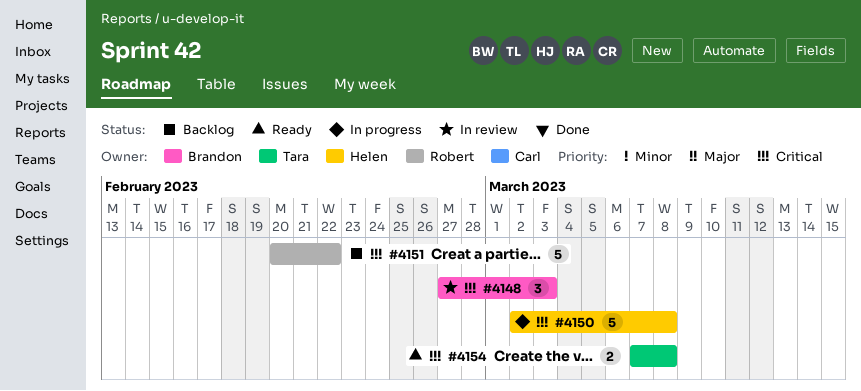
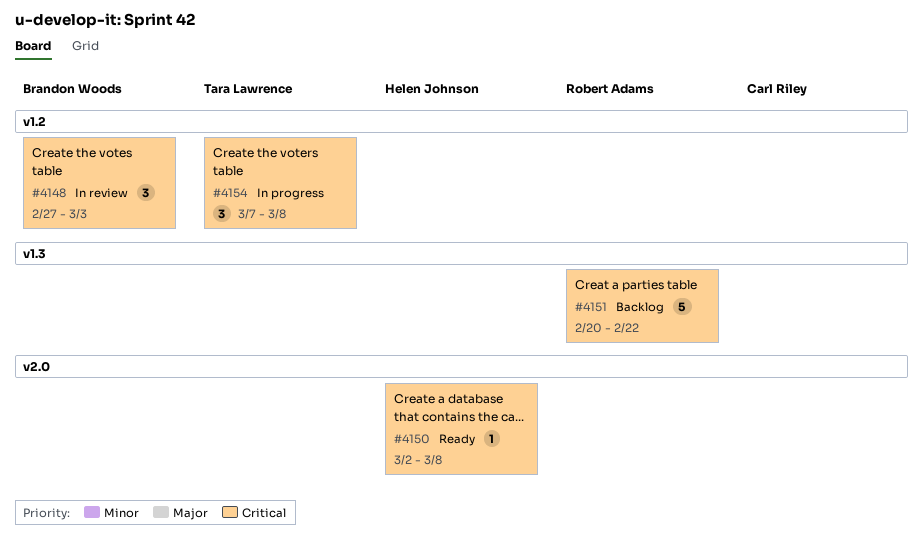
#4150, status: In progress -> Ready
#4150, estimate: 5 -> 1
#4154, status: Ready -> In progress
#4154, estimate: 2 -> 3

